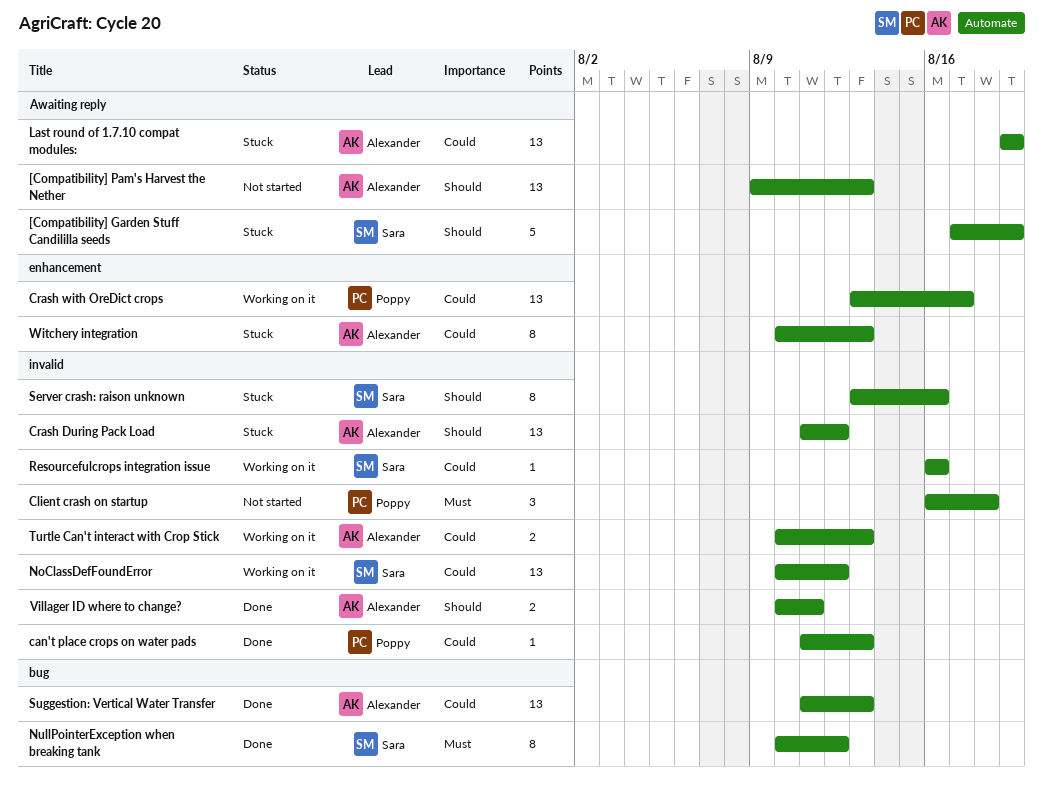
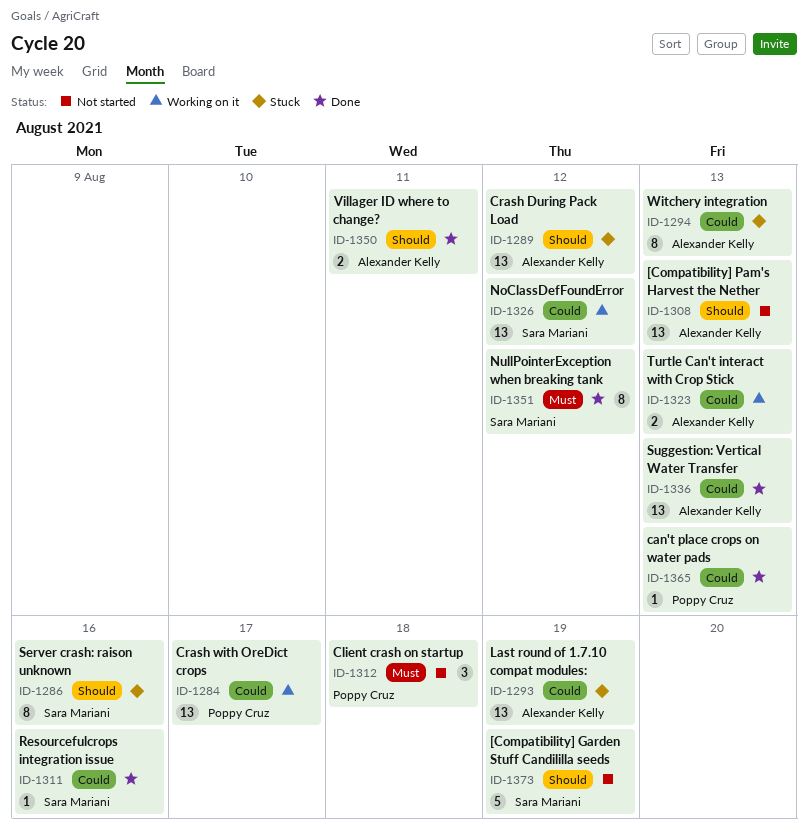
[Compatibility] Garden Stuff Candililla seeds, status: Stuck -> Not started
Resourcefulcrops integration issue, status: Working on it -> Done

